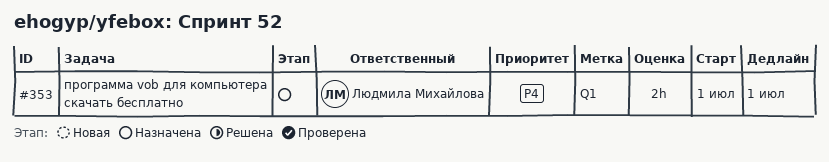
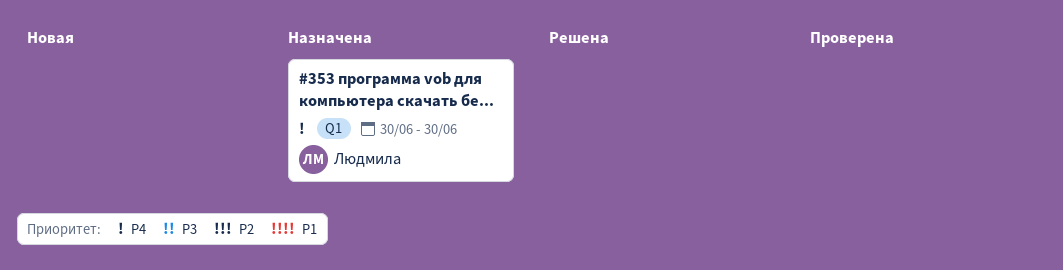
#353, start: Jul 1 -> Jun 30
#353, due: Jul 1 -> Jun 30

